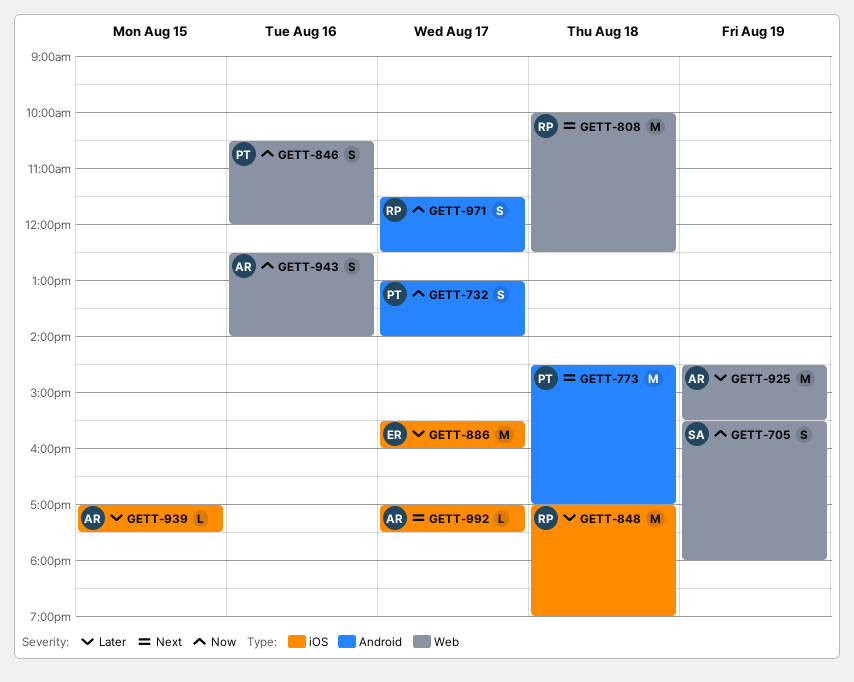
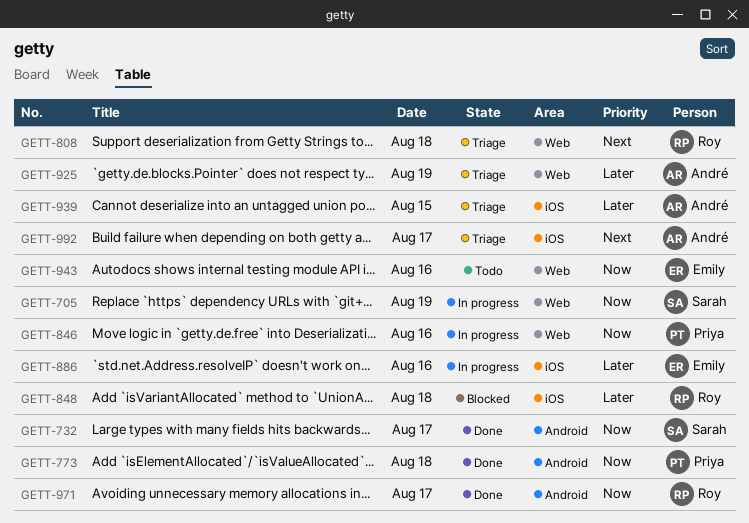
GETT-732, owner: Priya -> Sarah
GETT-773, priority: Next -> Now
GETT-886, day: Aug 17 -> Aug 16
GETT-943, owner: André -> Emily

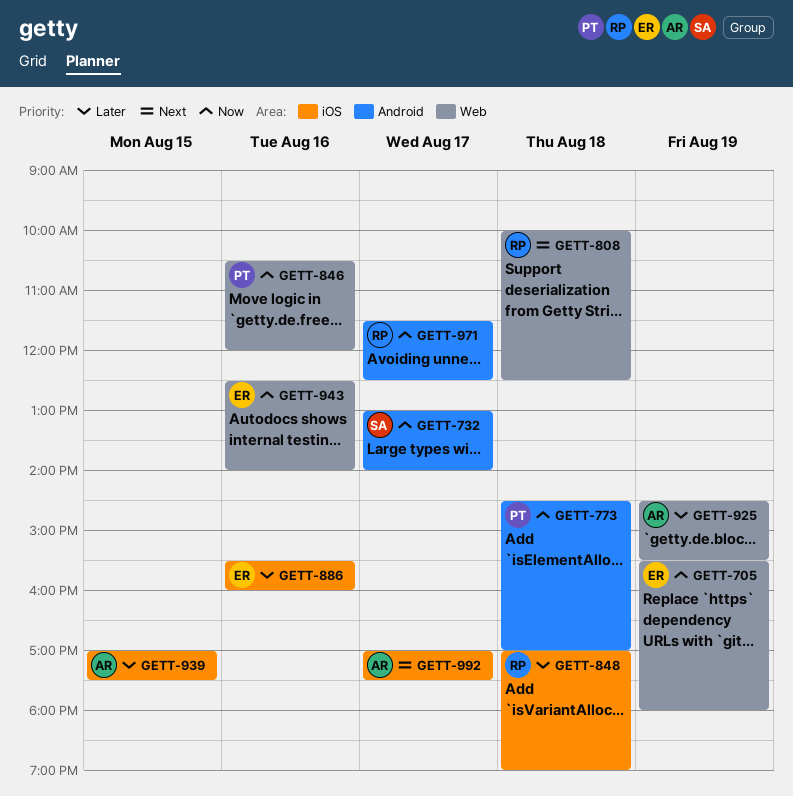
GETT-705, owner: Sarah -> Emily

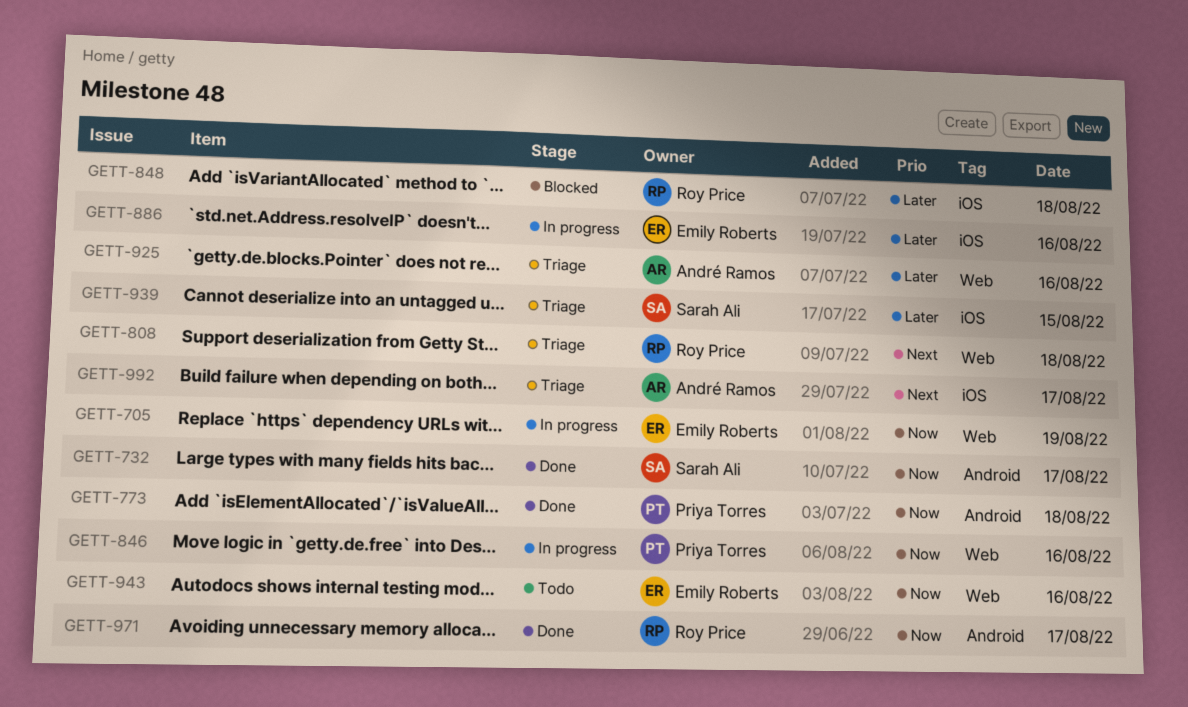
GETT-925, day: Aug 19 -> Aug 16
GETT-939, owner: André Ramos -> Sarah Ali

